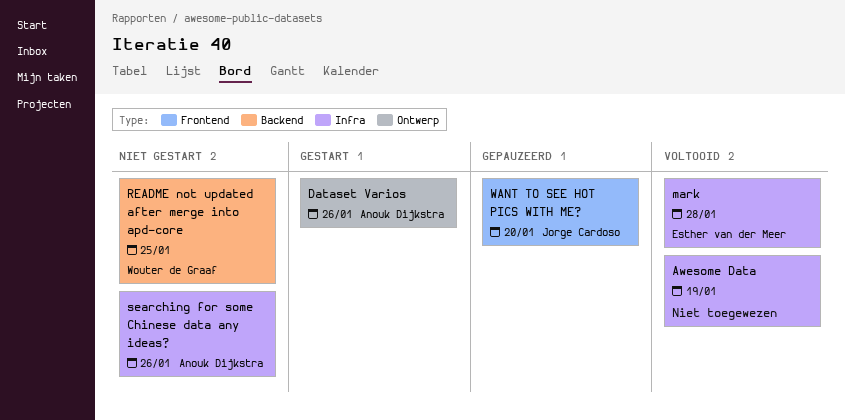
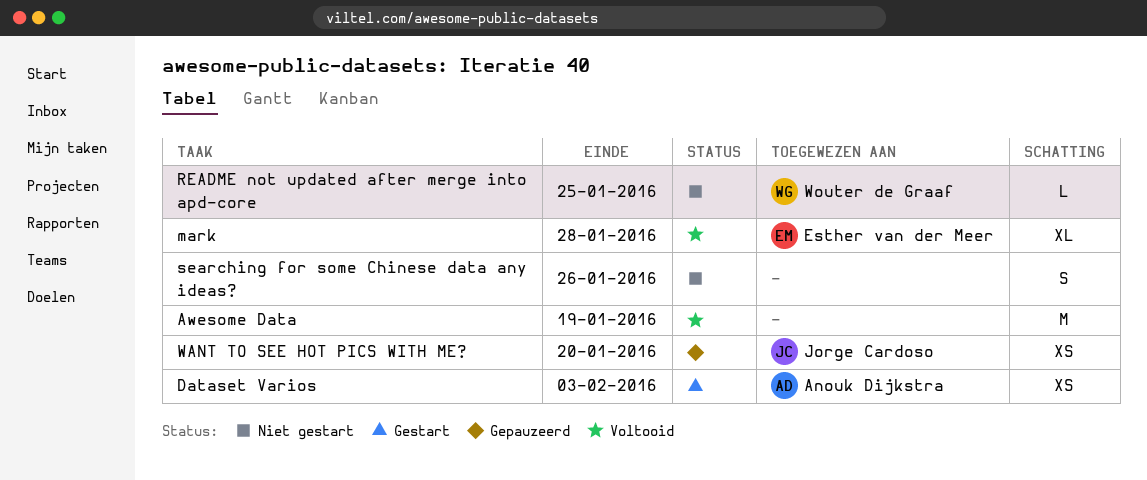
Dataset Varios, due: Jan 26 -> Feb 3
searching for some Chinese data any ideas?, owner: Anouk Dijkstra -> none

